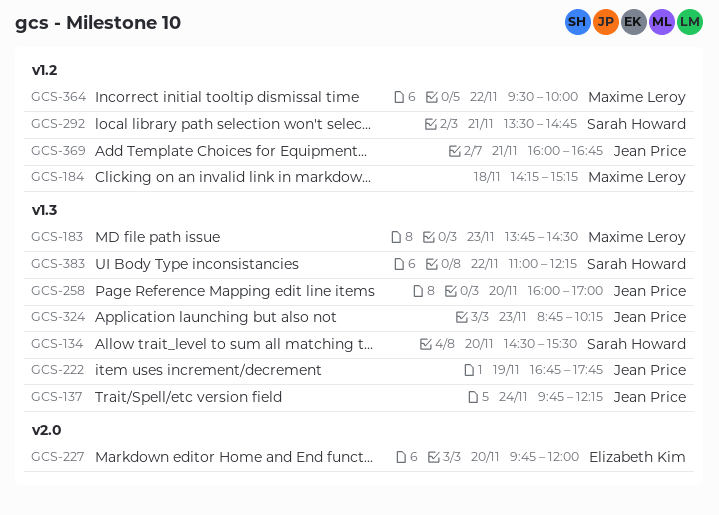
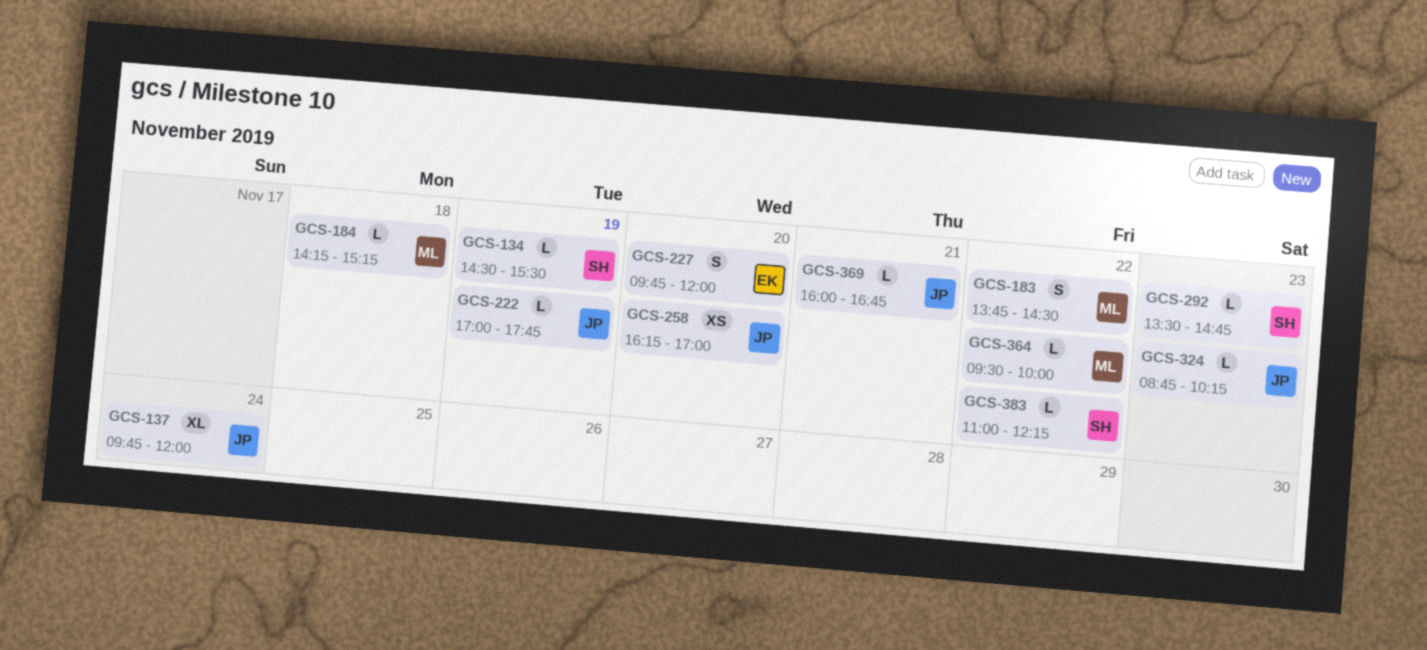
GCS-134, day: Nov 20 -> Nov 19
GCS-137, ends: 12:15 -> 12:00
GCS-183, day: Nov 23 -> Nov 22
GCS-222, begins: 16:45 -> 17:00
GCS-258, begins: 16:00 -> 16:15
GCS-292, day: Nov 21 -> Nov 23

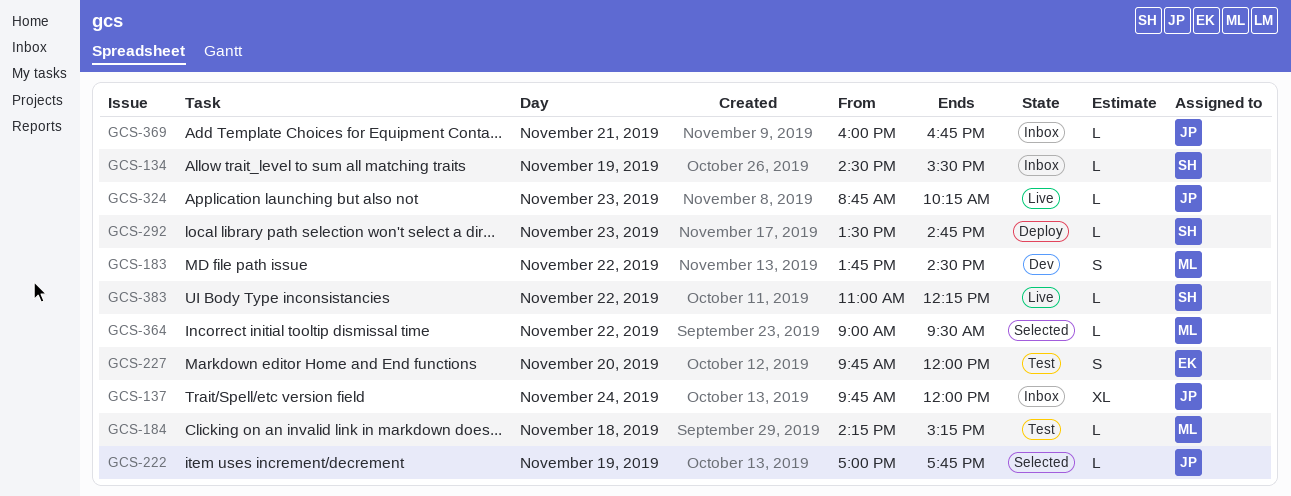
GCS-258: present -> none
GCS-364, begins: 09:30 -> 09:00
GCS-364, ends: 10:00 -> 09:30

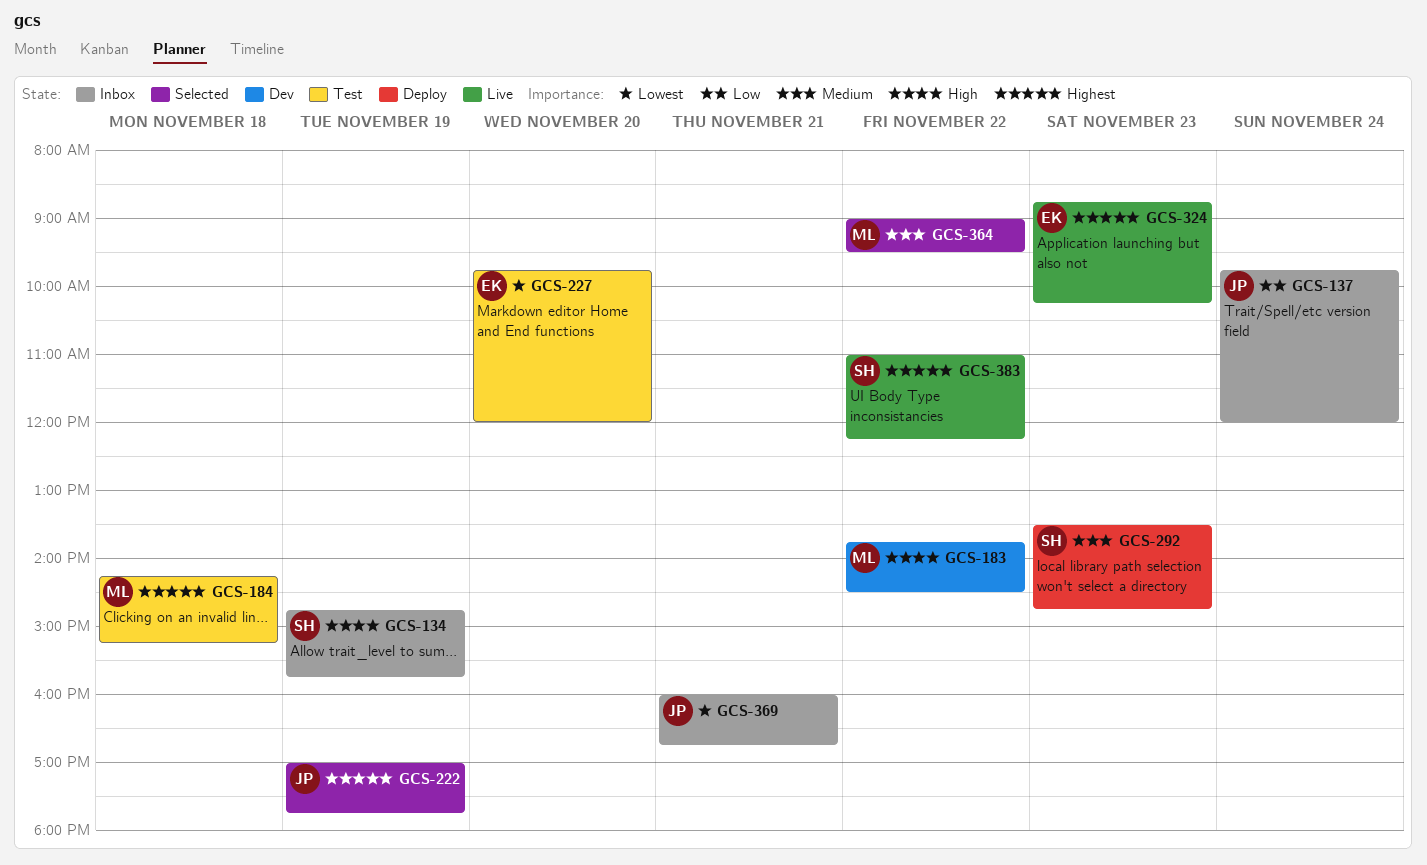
GCS-134, begins: 14:30 -> 14:45
GCS-134, ends: 15:30 -> 15:45
GCS-324, owner: JP -> EK

